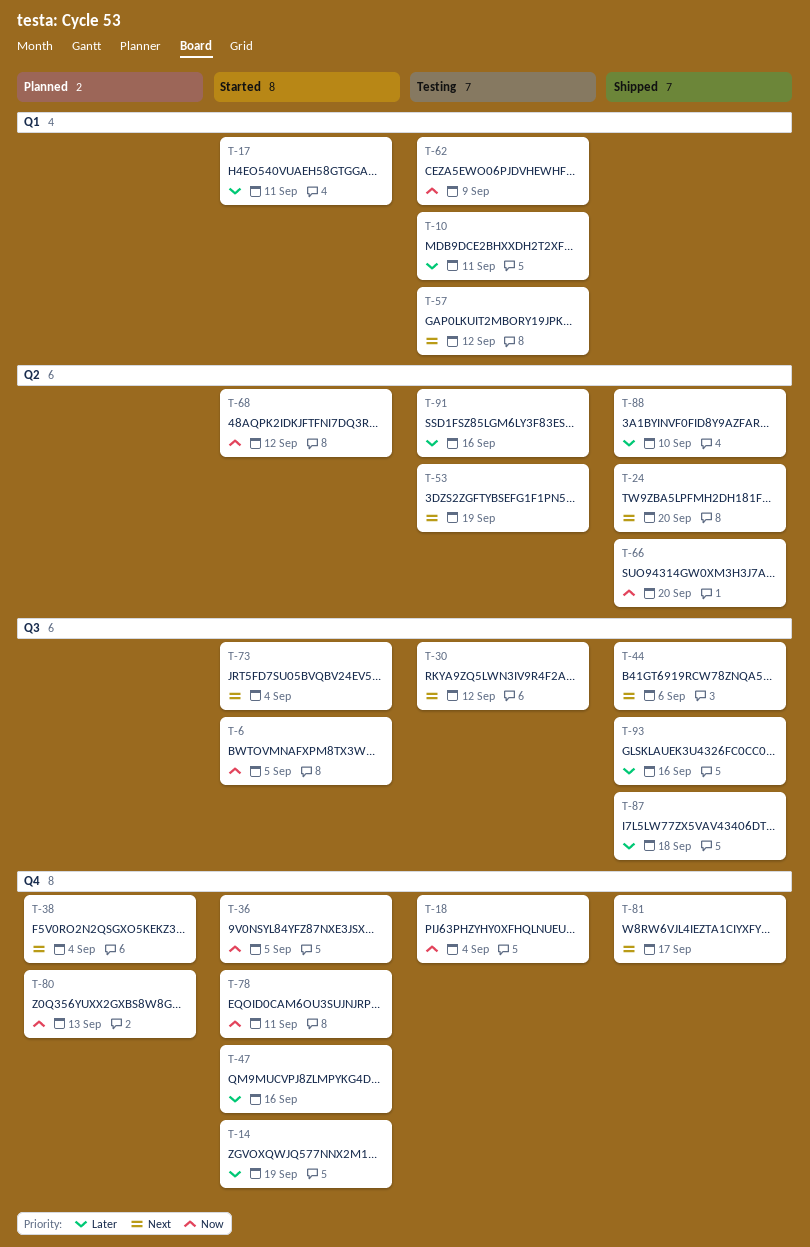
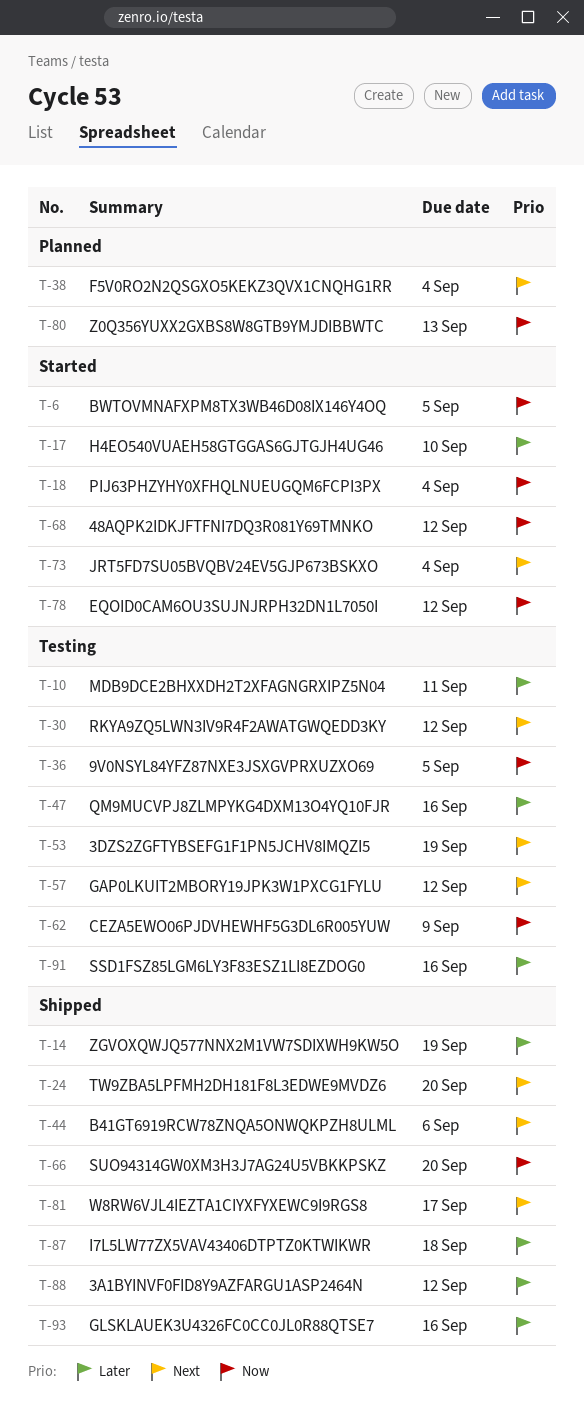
T-14, status: Started -> Shipped
T-17, due: Sep 11 -> Sep 10
T-18, status: Testing -> Started
T-36, status: Started -> Testing
T-47, status: Started -> Testing
T-78, due: Sep 11 -> Sep 12
T-88, due: Sep 10 -> Sep 12

